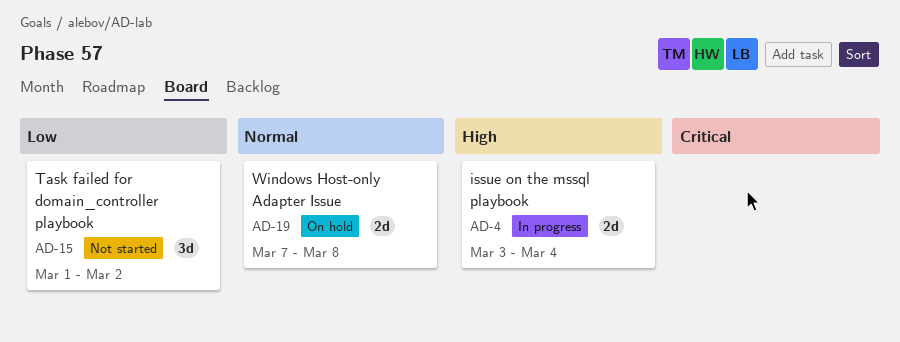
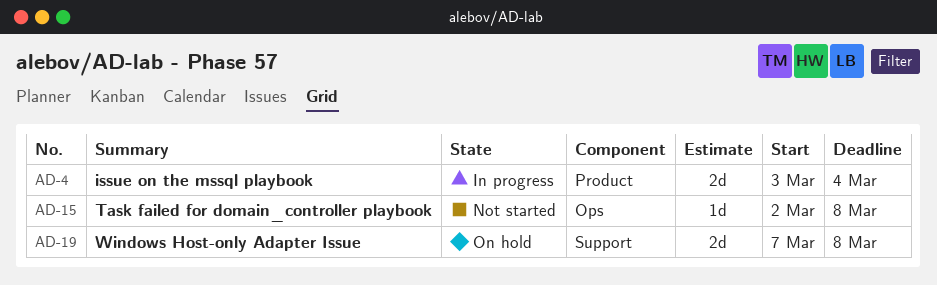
AD-15, estimate: 3d -> 1d
AD-15, start: Mar 1 -> Mar 2
AD-15, due: Mar 2 -> Mar 8

